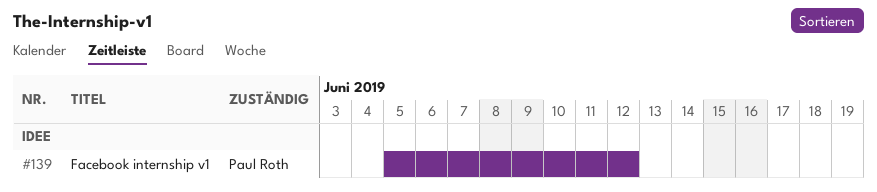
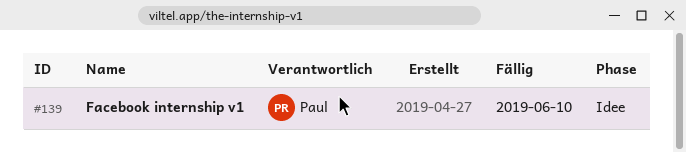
#139, due: Jun 12 -> Jun 10

